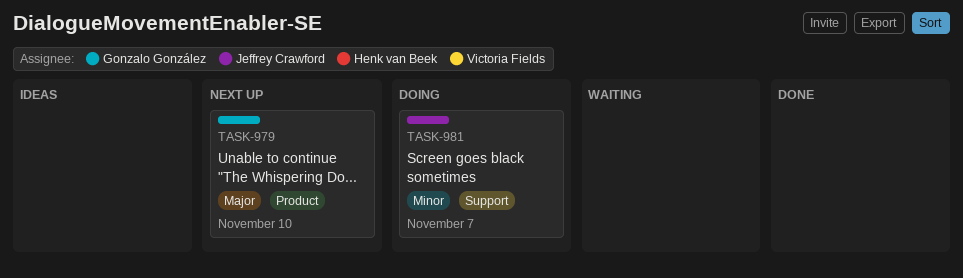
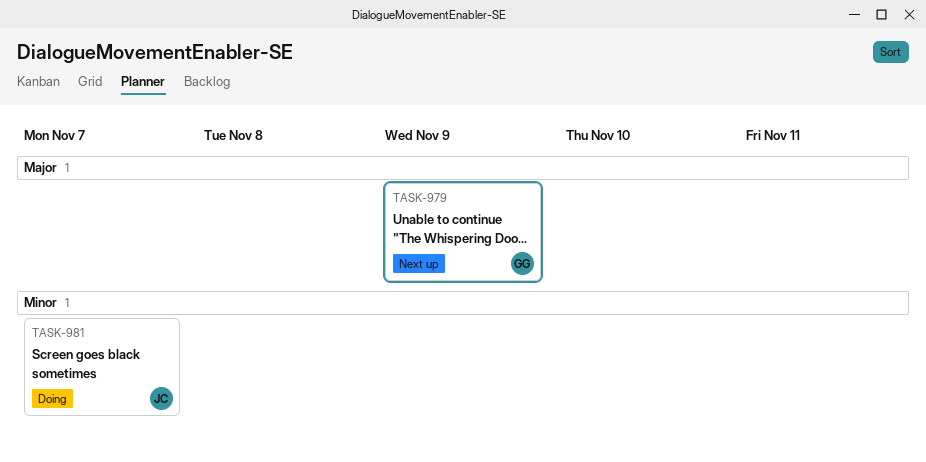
TASK-979, due: Nov 10 -> Nov 9

